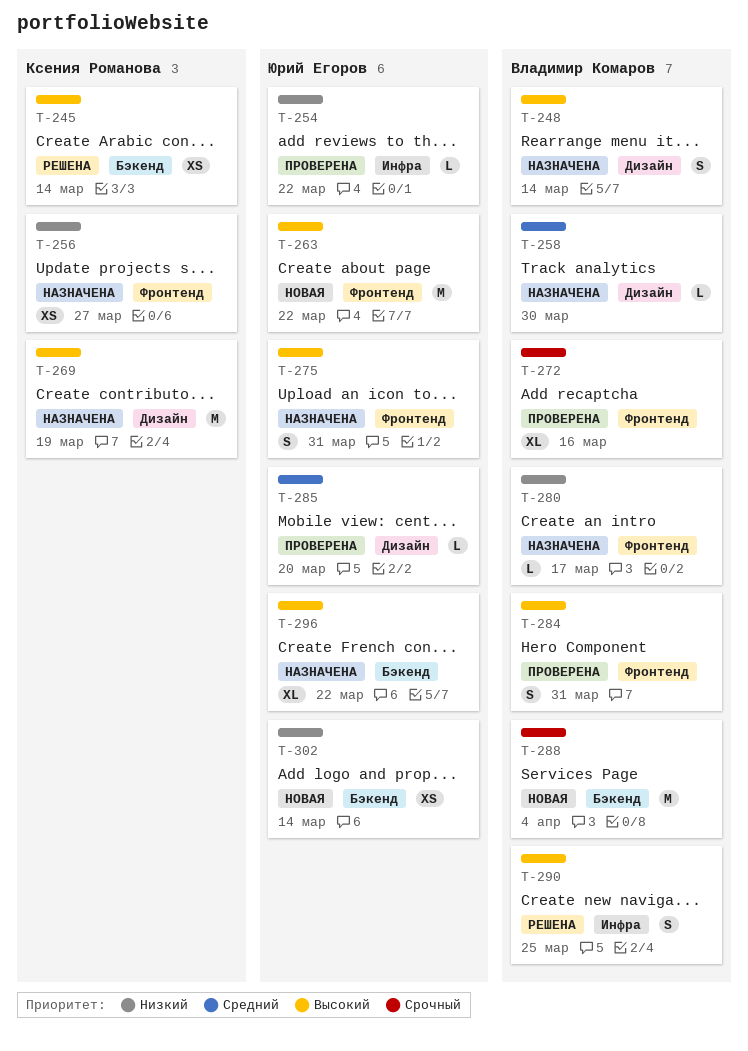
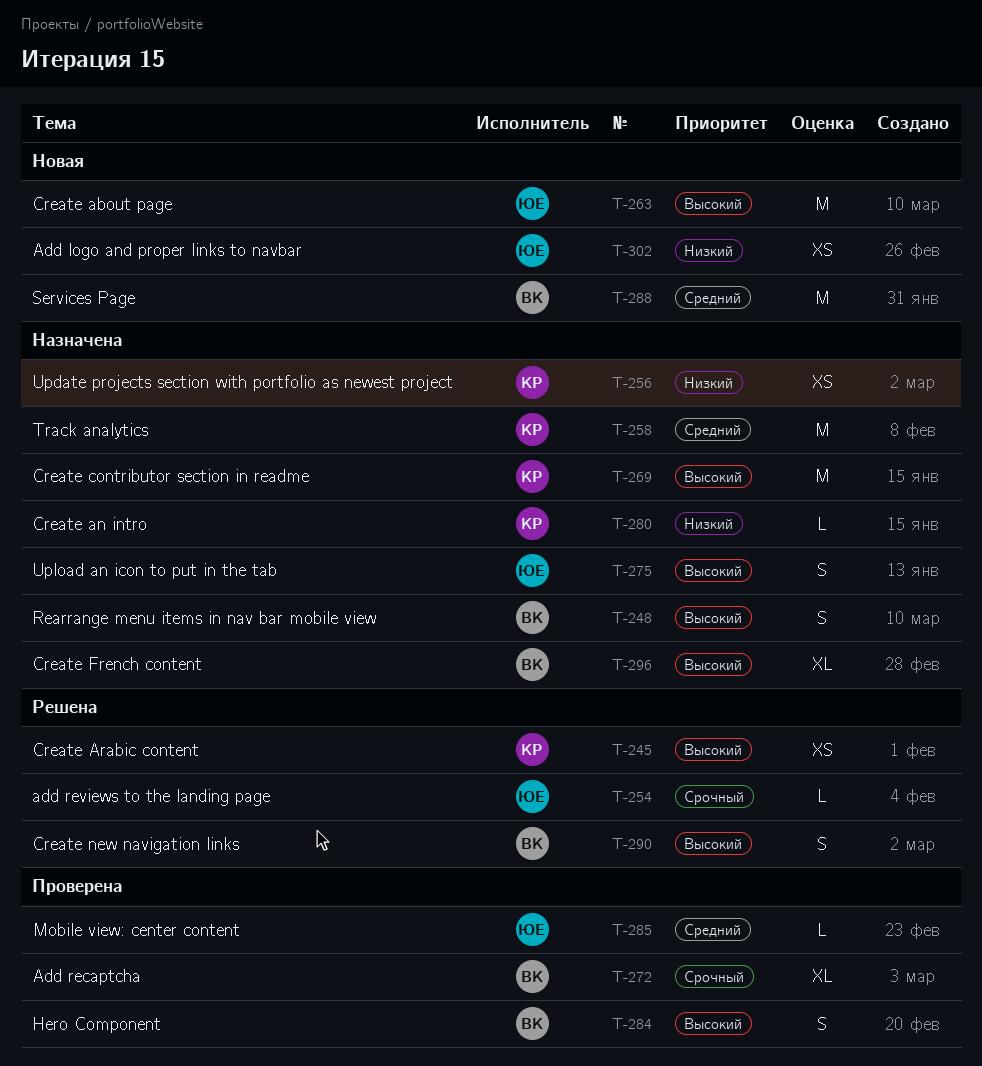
T-254, status: Проверена -> Решена
T-254, priority: Низкий -> Срочный
T-258, owner: Владимир Комаров -> Ксения Романова
T-258, estimate: L -> M
T-280, owner: Владимир Комаров -> Ксения Романова
T-288, priority: Срочный -> Средний
T-296, owner: Юрий Егоров -> Владимир Комаров

